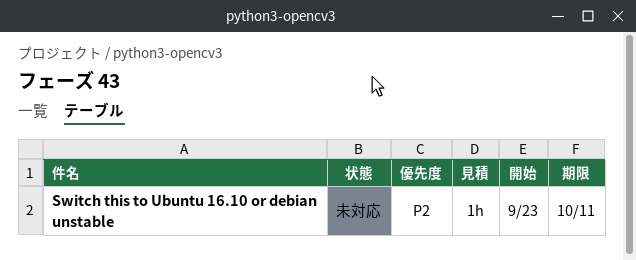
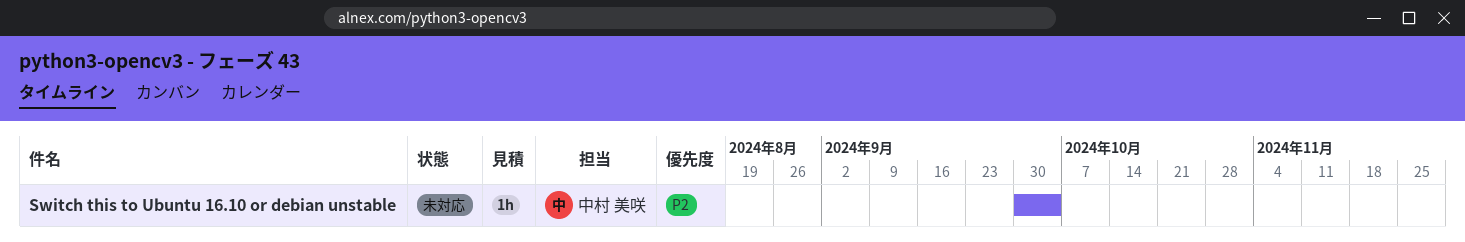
Switch this to Ubuntu 16.10 or debian unstable, start: Sep 23 -> Sep 30
Switch this to Ubuntu 16.10 or debian unstable, due: Oct 11 -> Oct 4

